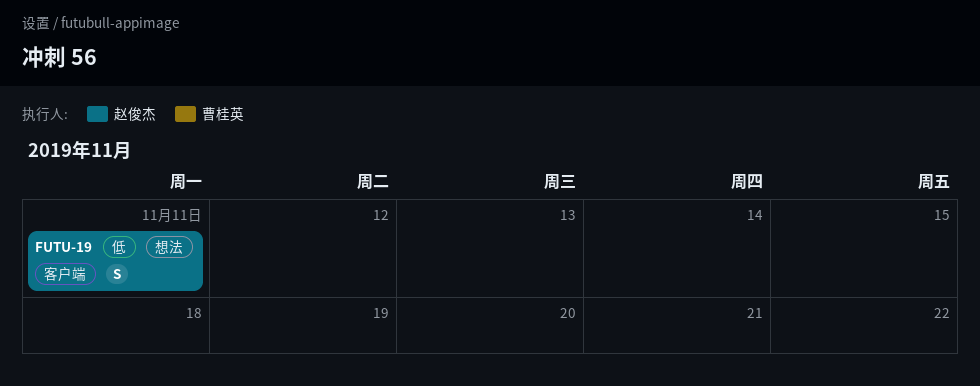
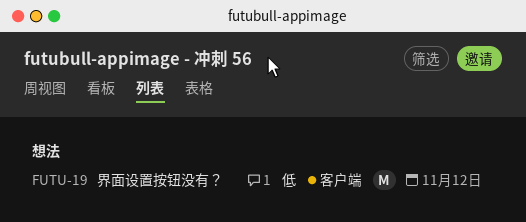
FUTU-19, estimate: S -> M
FUTU-19, due: Nov 11 -> Nov 12

